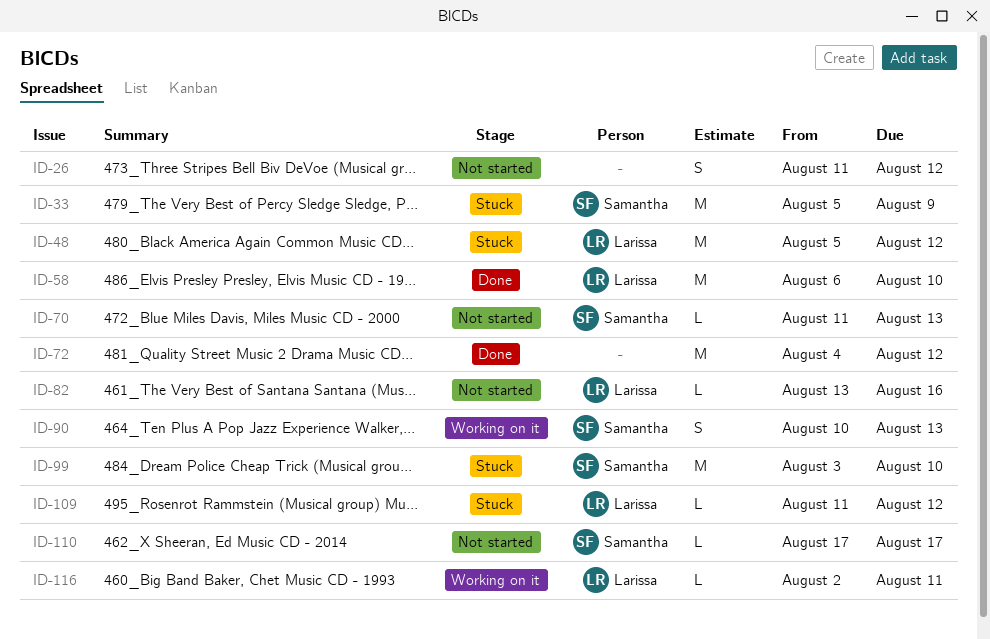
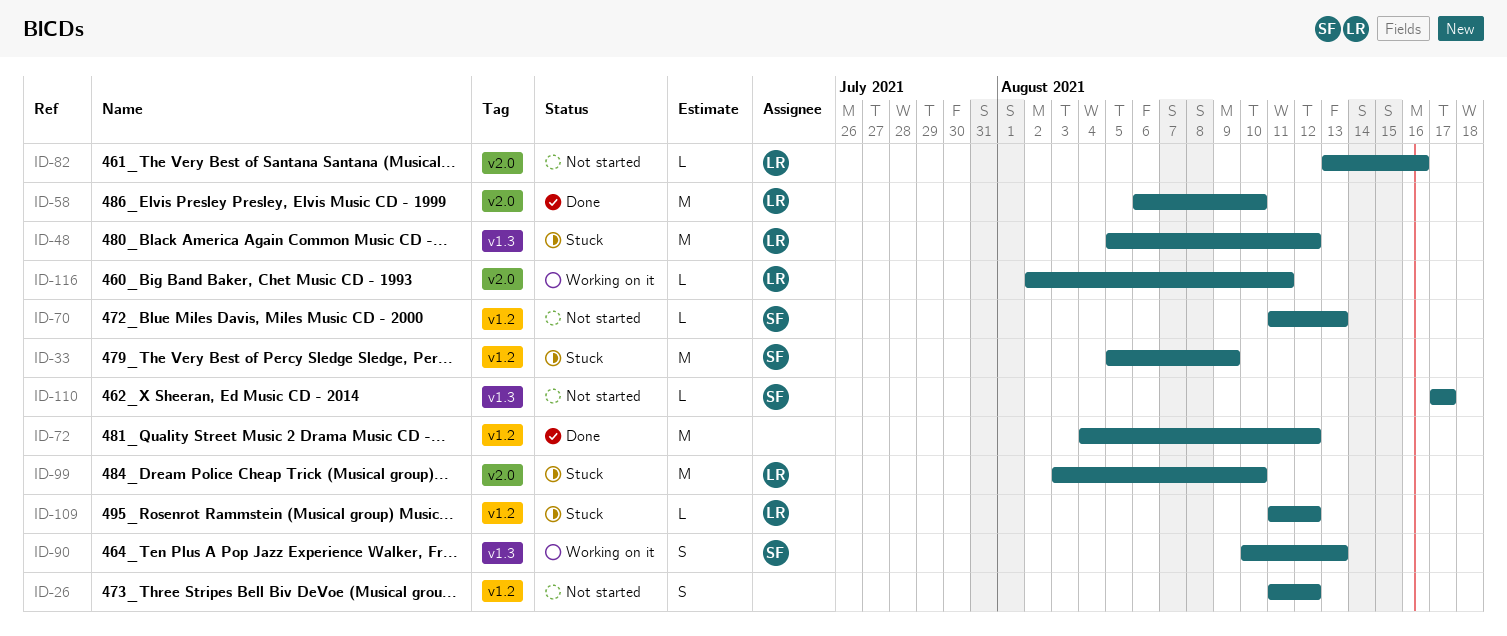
ID-99, owner: Samantha -> Larissa

